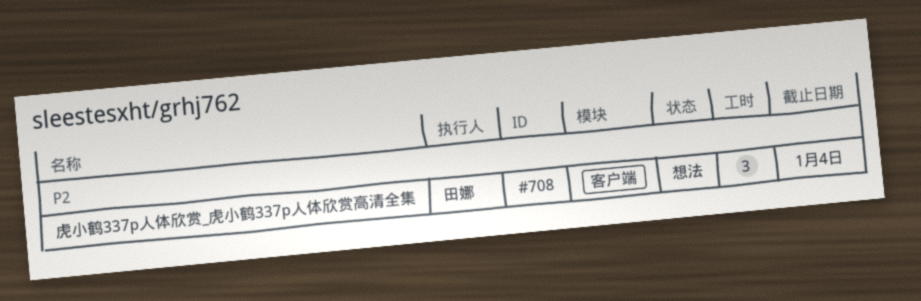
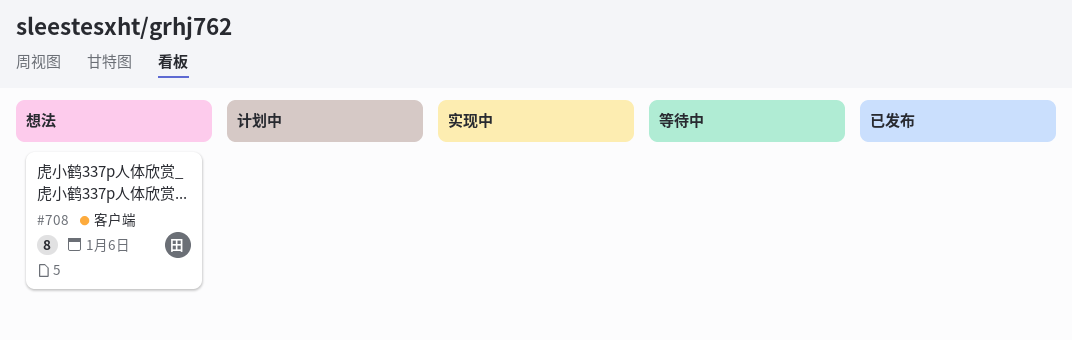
#708, estimate: 3 -> 8
#708, due: Jan 4 -> Jan 6

